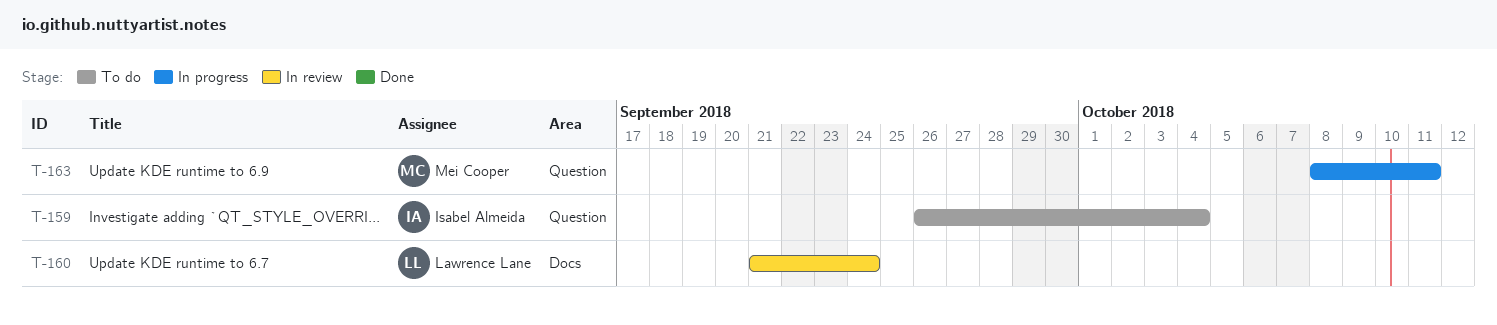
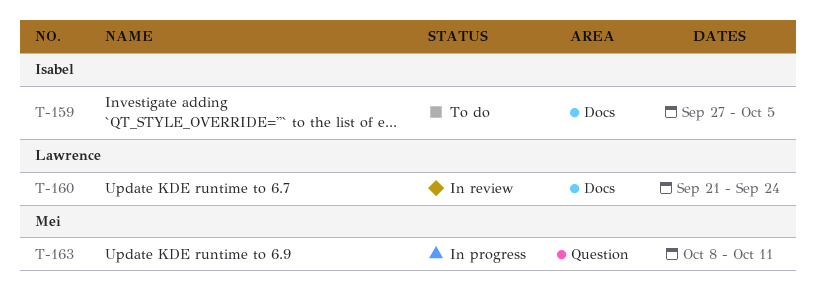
T-159, label: Question -> Docs
T-159, start: Sep 26 -> Sep 27
T-159, due: Oct 4 -> Oct 5

